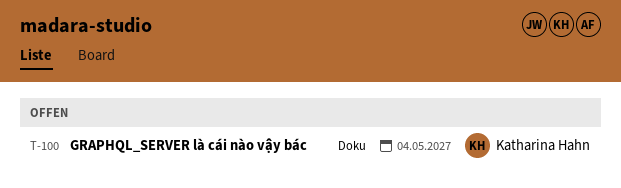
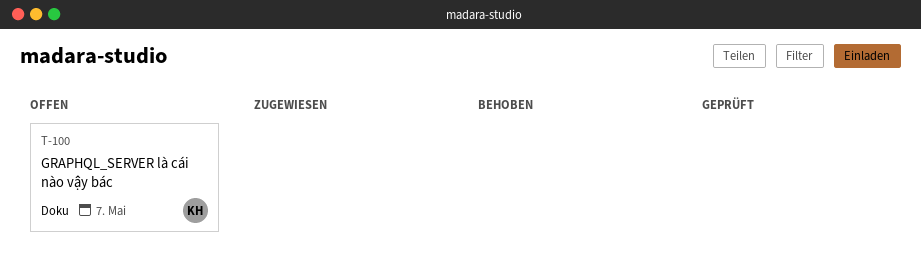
T-100, due: May 4 -> May 7

